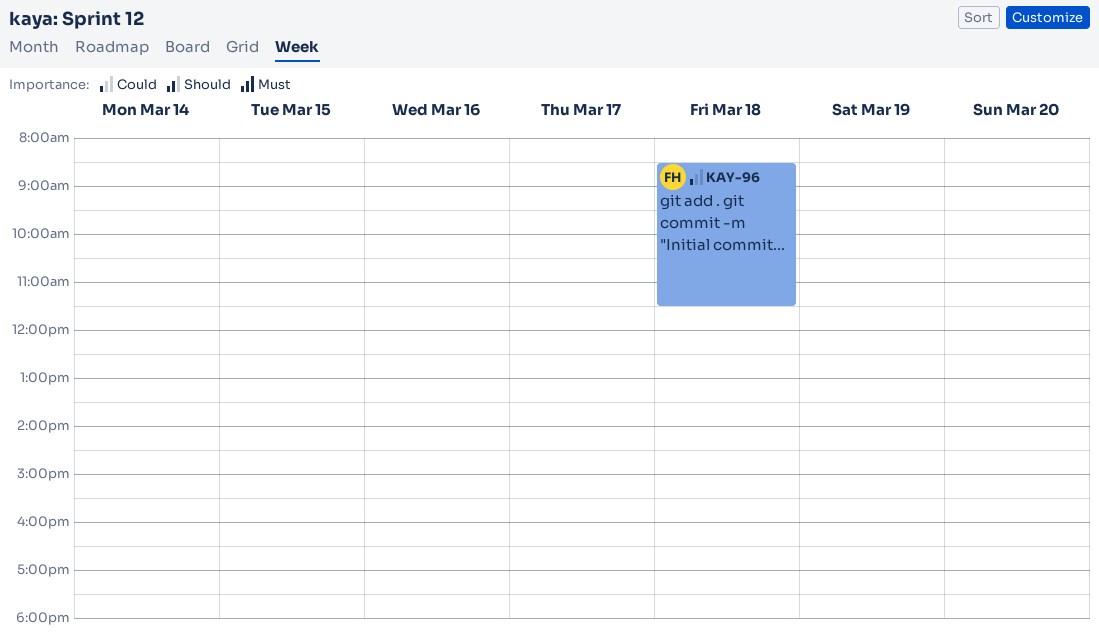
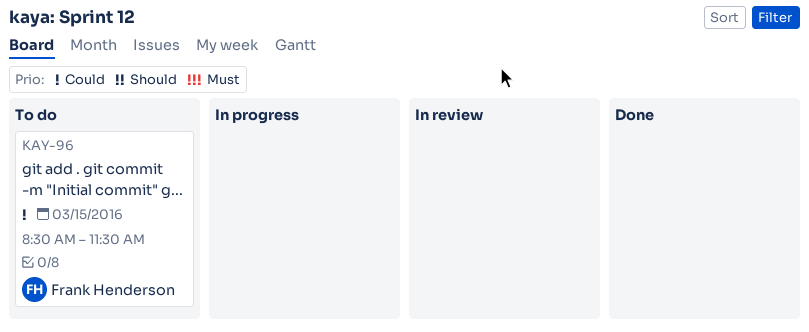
KAY-96, day: Mar 18 -> Mar 15

